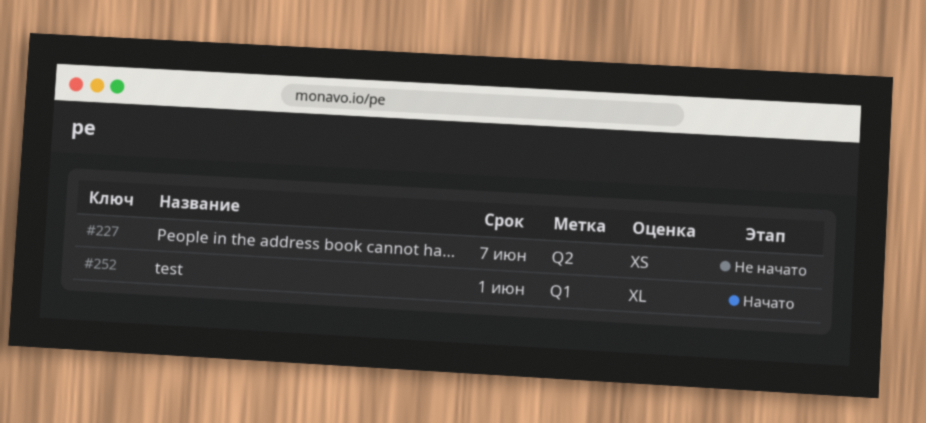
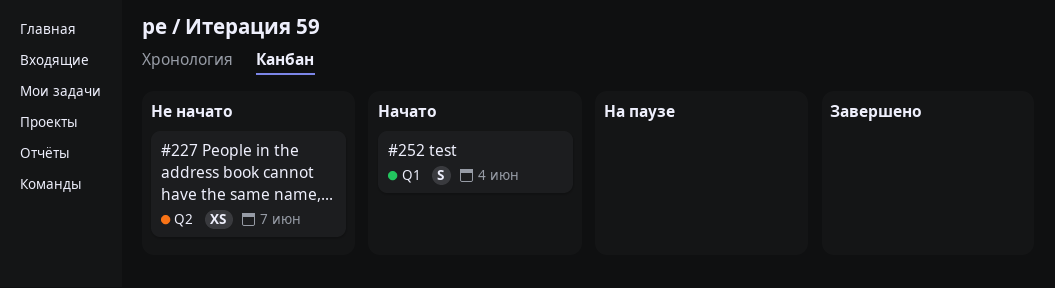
#252, estimate: XL -> S
#252, due: Jun 1 -> Jun 4

